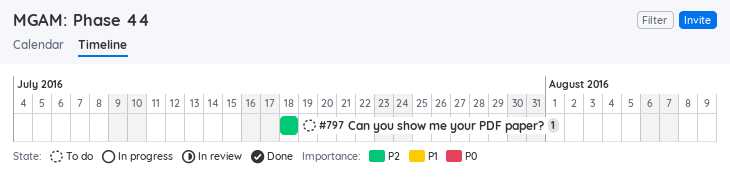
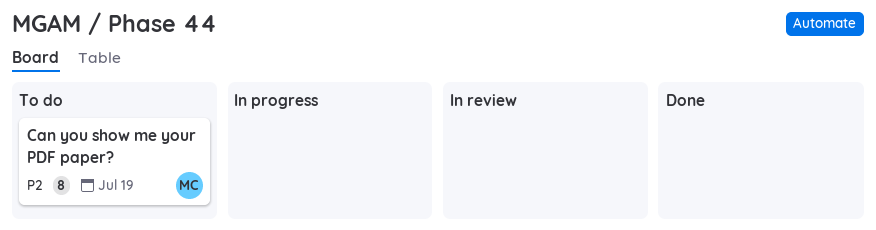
Can you show me your PDF paper?, estimate: 1 -> 8
Can you show me your PDF paper?, due: Jul 18 -> Jul 19

